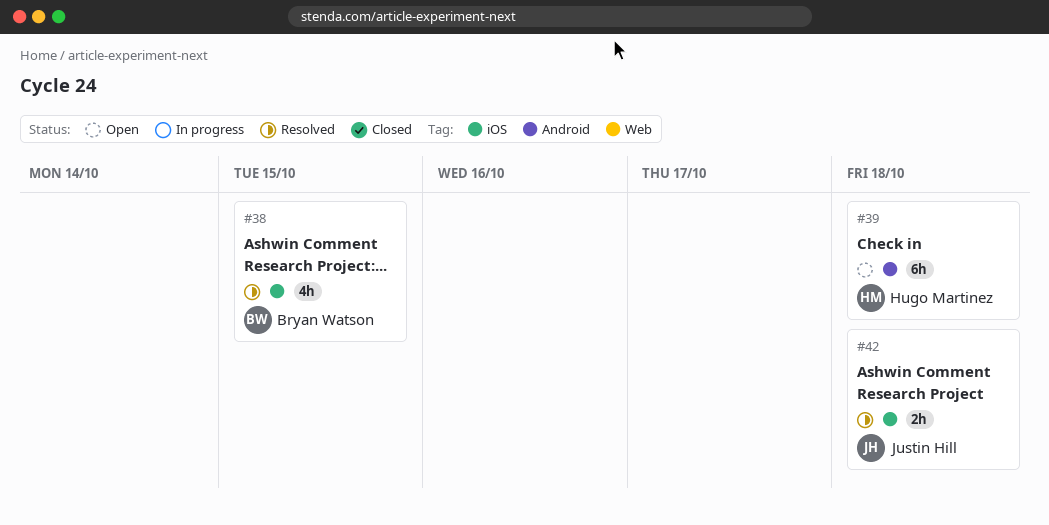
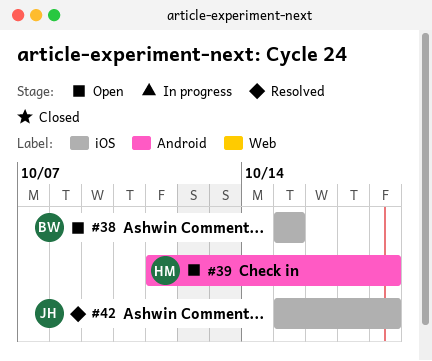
#38, status: Resolved -> Open

